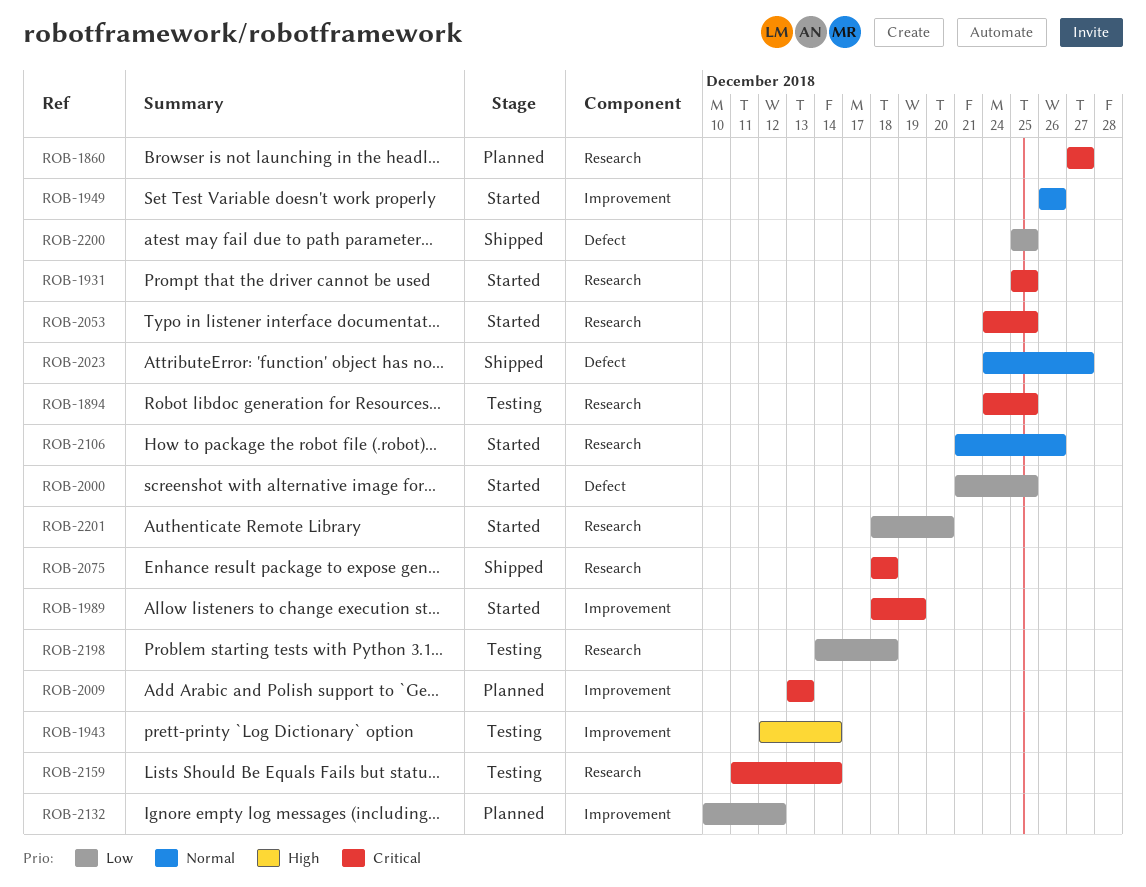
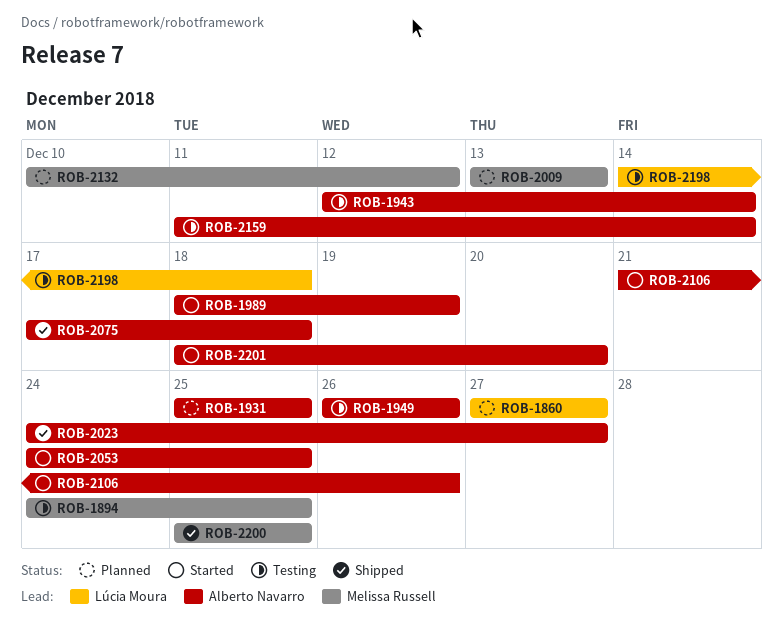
ROB-1931, status: Started -> Planned
ROB-1949, status: Started -> Testing
ROB-2000: present -> none
ROB-2075, start: Dec 18 -> Dec 17

